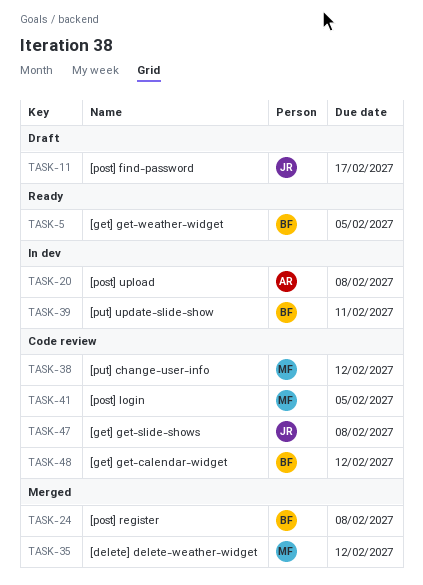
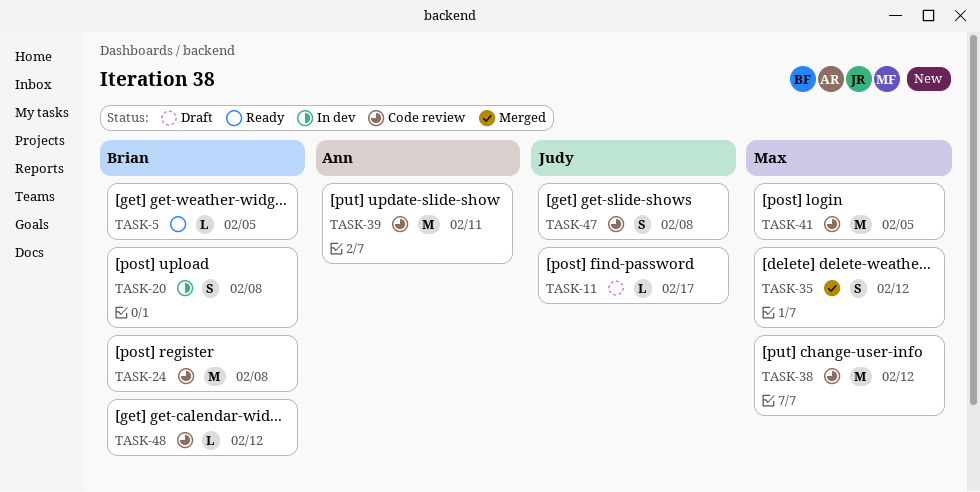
TASK-20, owner: Ann -> Brian
TASK-24, status: Merged -> Code review
TASK-39, status: In dev -> Code review
TASK-39, owner: Brian -> Ann

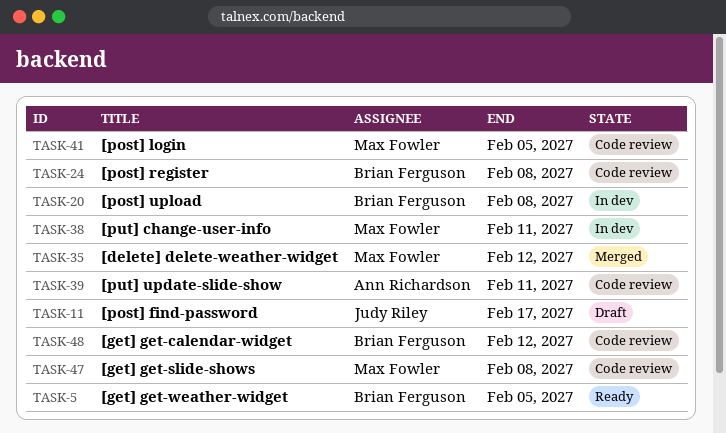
TASK-38, status: Code review -> In dev
TASK-38, due: Feb 12 -> Feb 11
TASK-47, owner: Judy Riley -> Max Fowler

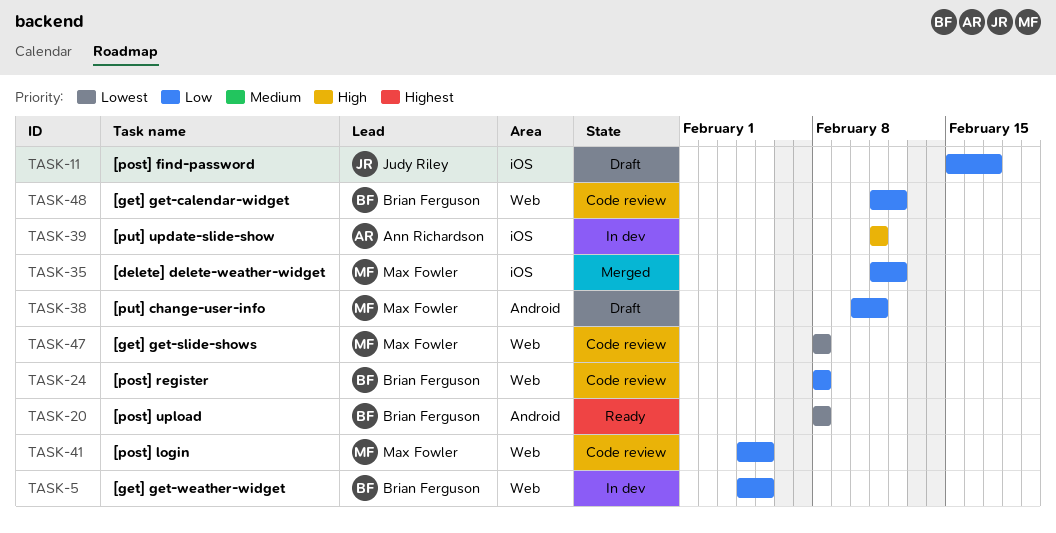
TASK-5, status: Ready -> In dev
TASK-20, status: In dev -> Ready
TASK-38, status: In dev -> Draft
TASK-39, status: Code review -> In dev

